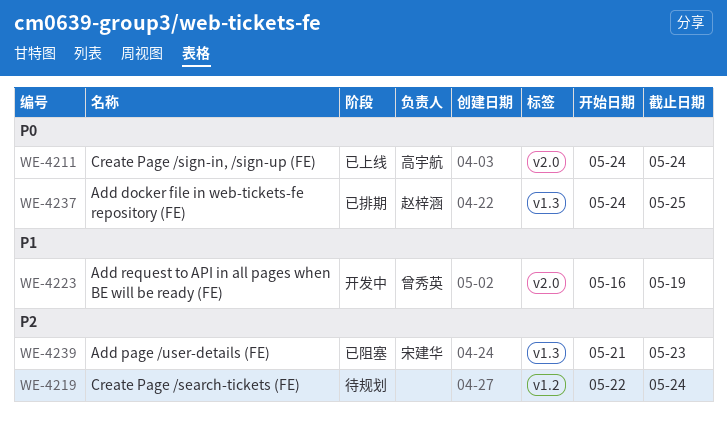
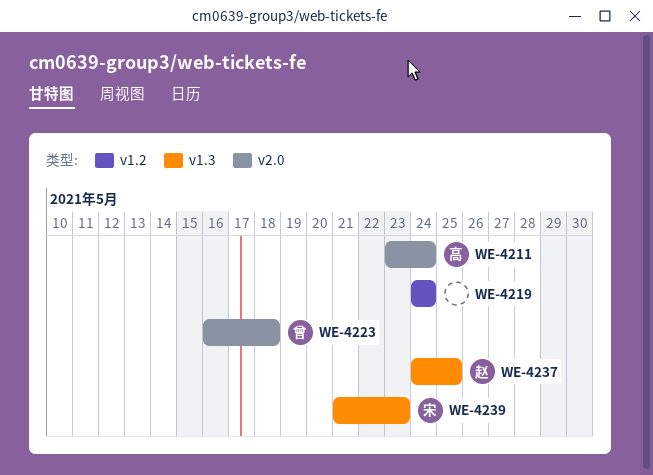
WE-4211, start: May 24 -> May 23
WE-4219, start: May 22 -> May 24
WE-4223, due: May 19 -> May 18

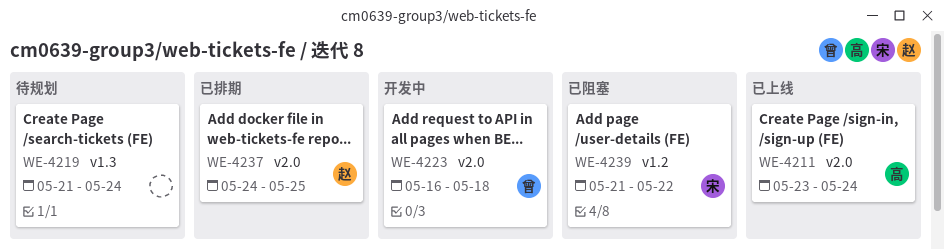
WE-4219, label: v1.2 -> v1.3
WE-4219, start: May 24 -> May 21
WE-4237, label: v1.3 -> v2.0
WE-4239, label: v1.3 -> v1.2
WE-4239, due: May 23 -> May 22

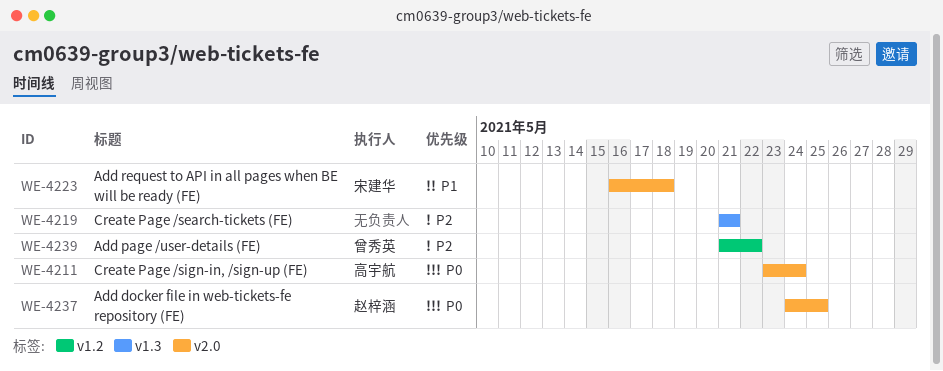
WE-4219, due: May 24 -> May 21
WE-4223, owner: 曾秀英 -> 宋建华
WE-4239, owner: 宋建华 -> 曾秀英

